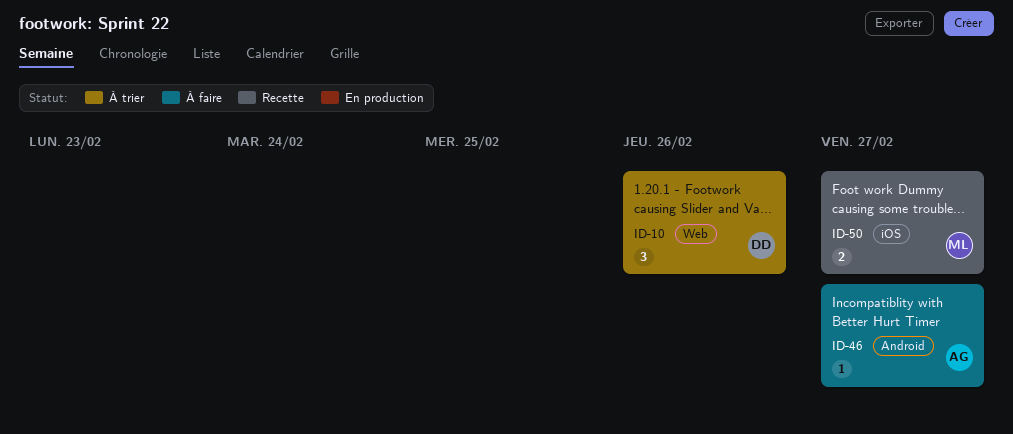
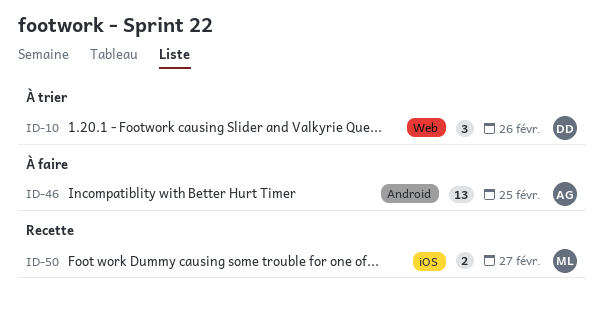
ID-46, estimate: 1 -> 13
ID-46, due: Feb 27 -> Feb 25

